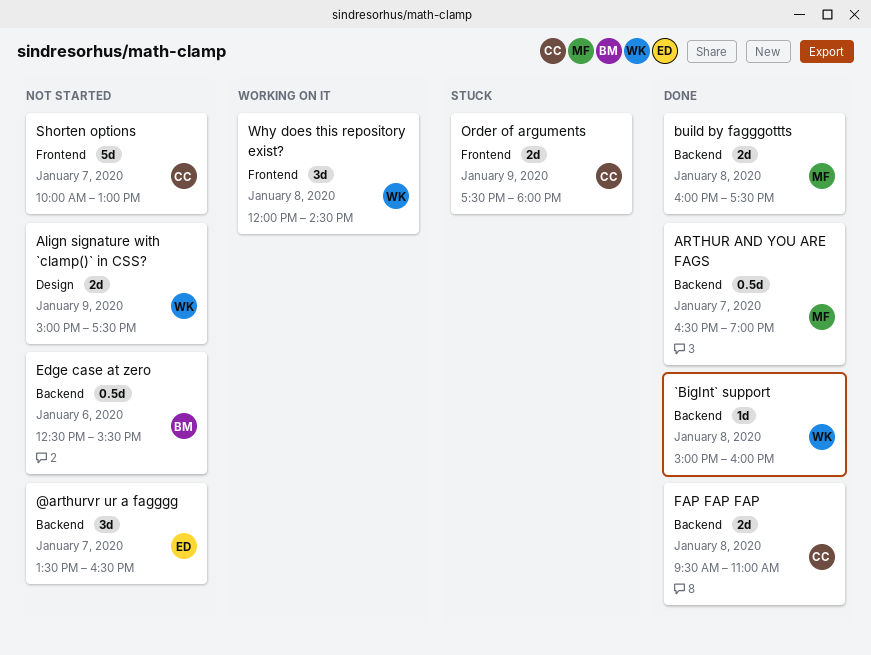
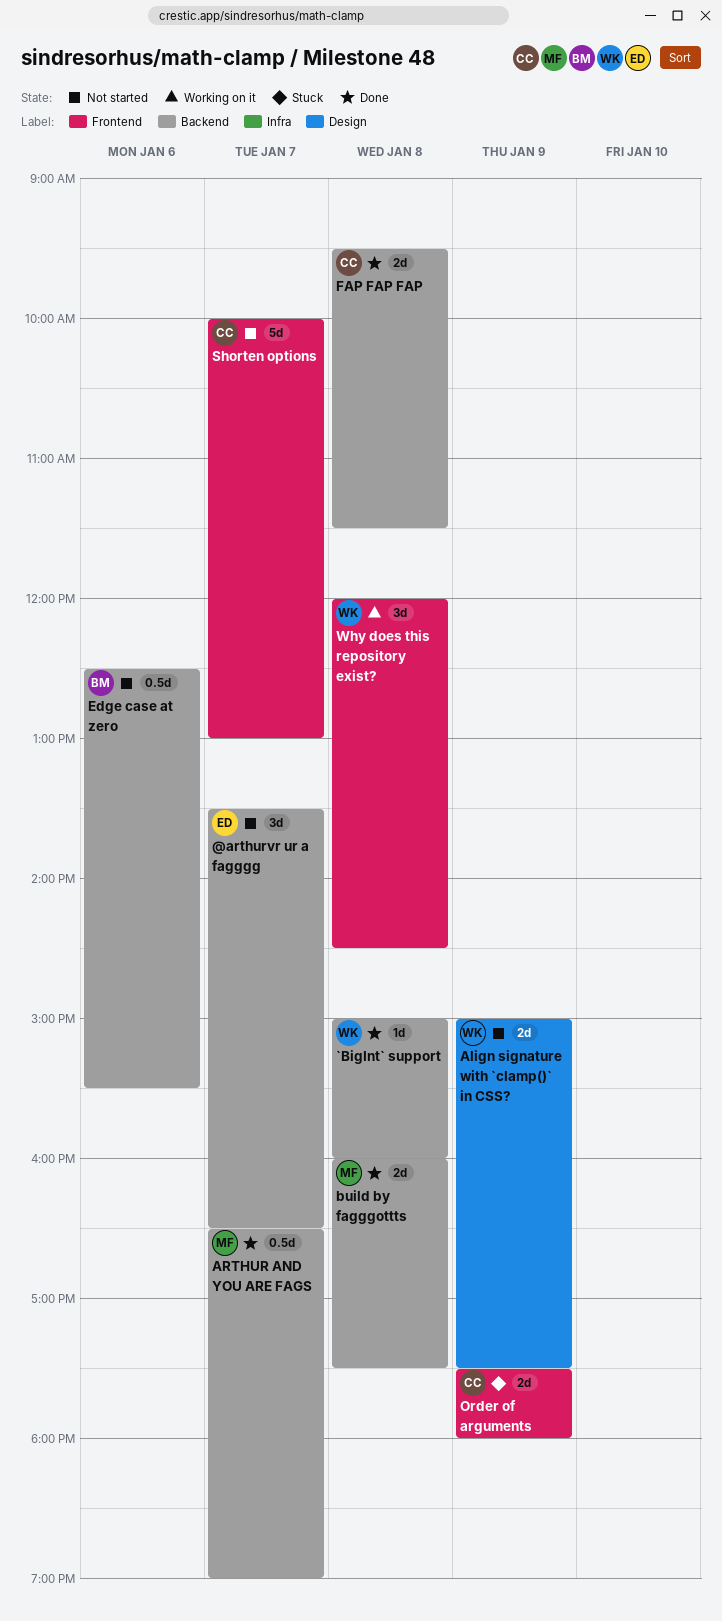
FAP FAP FAP, ends: 11:00 -> 11:30

